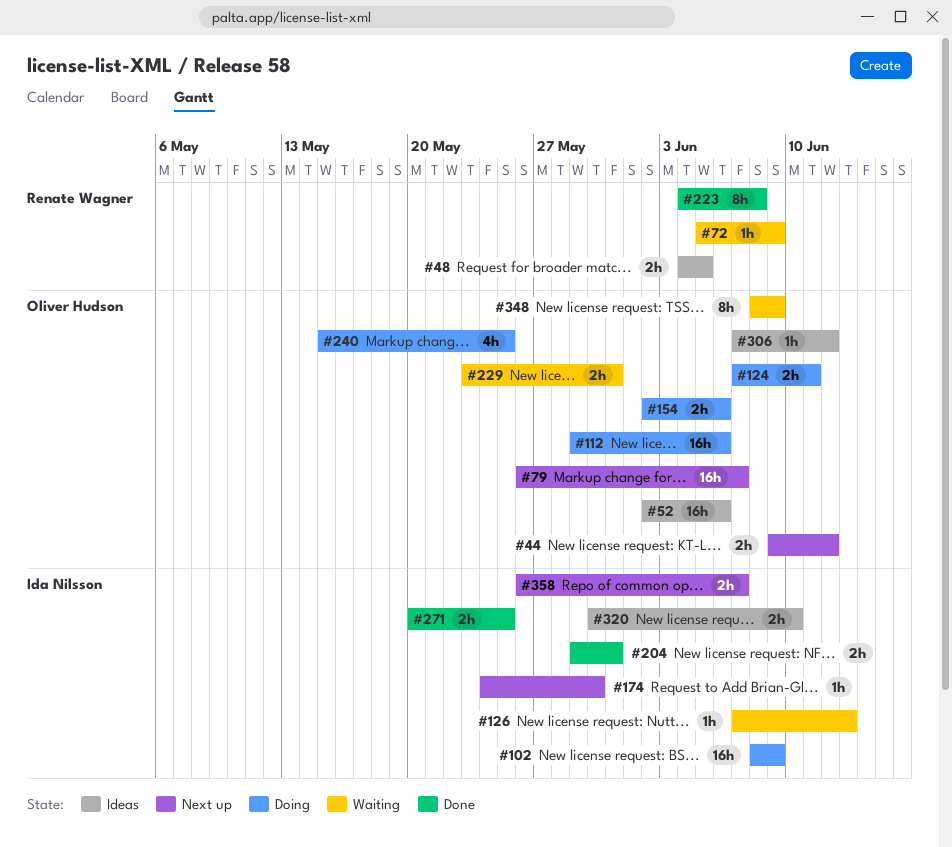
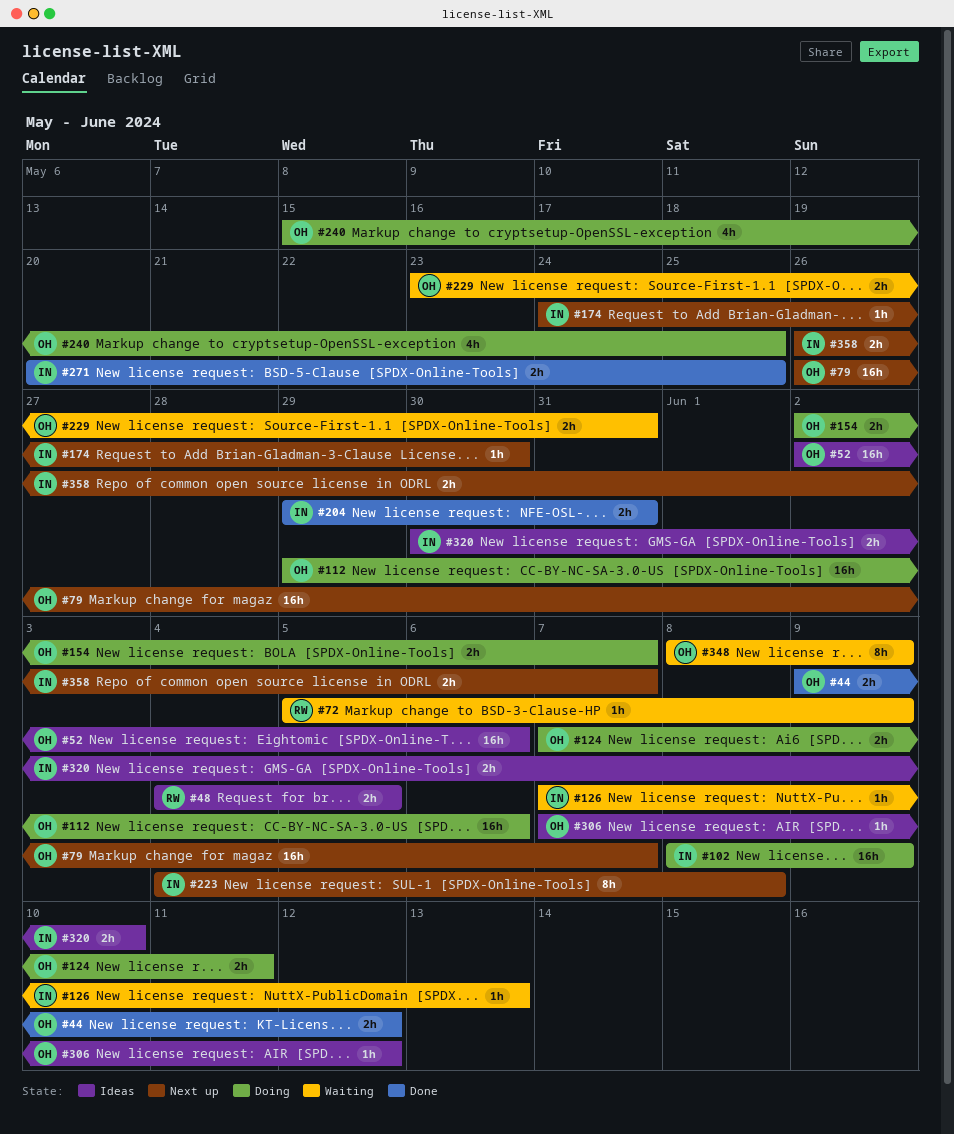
#44, status: Next up -> Done
#154, due: Jun 6 -> Jun 7
#223, status: Done -> Next up
#223, owner: Renate Wagner -> Ida Nilsson

